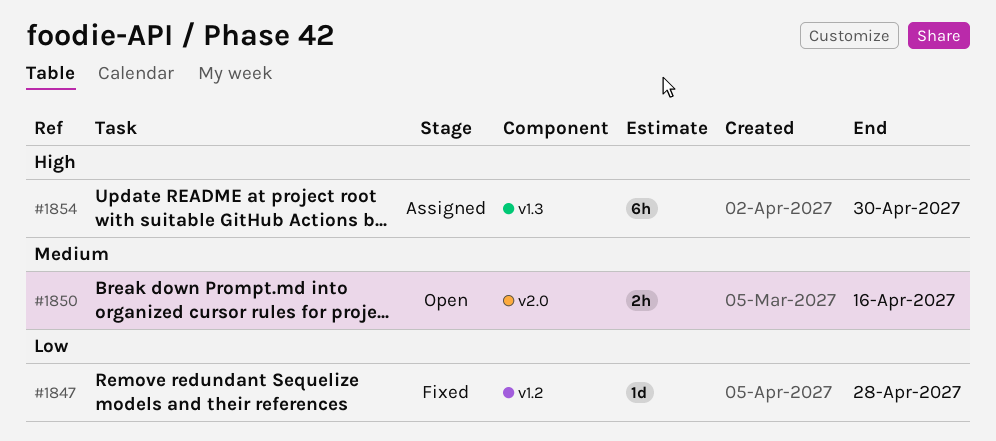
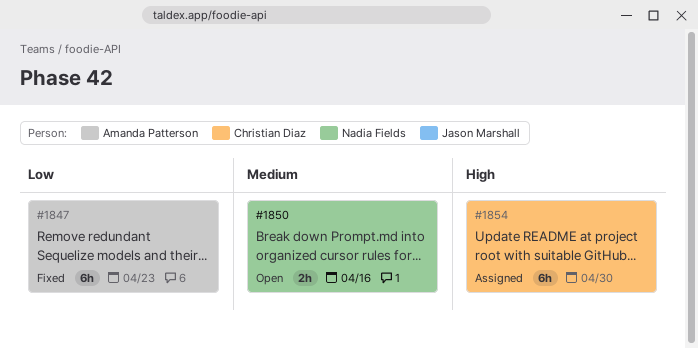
#1847, estimate: 1d -> 6h
#1847, due: Apr 28 -> Apr 23

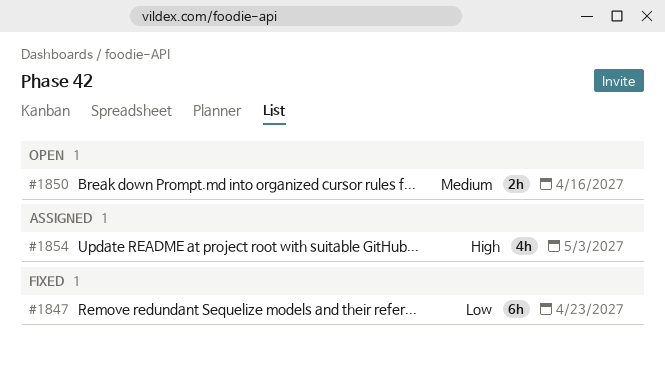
#1854, estimate: 6h -> 4h
#1854, due: Apr 30 -> May 3

